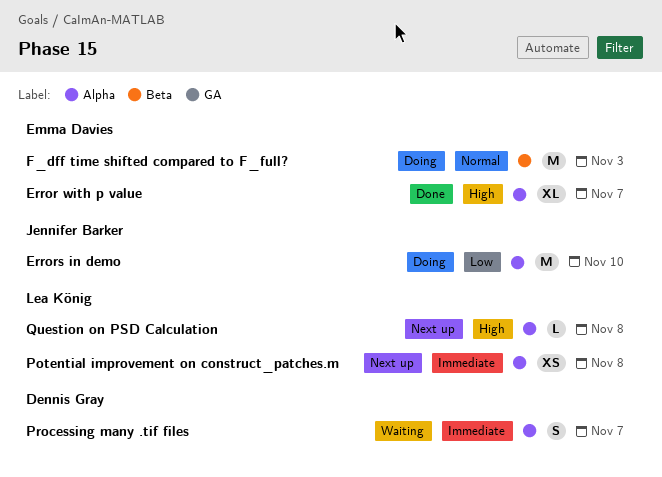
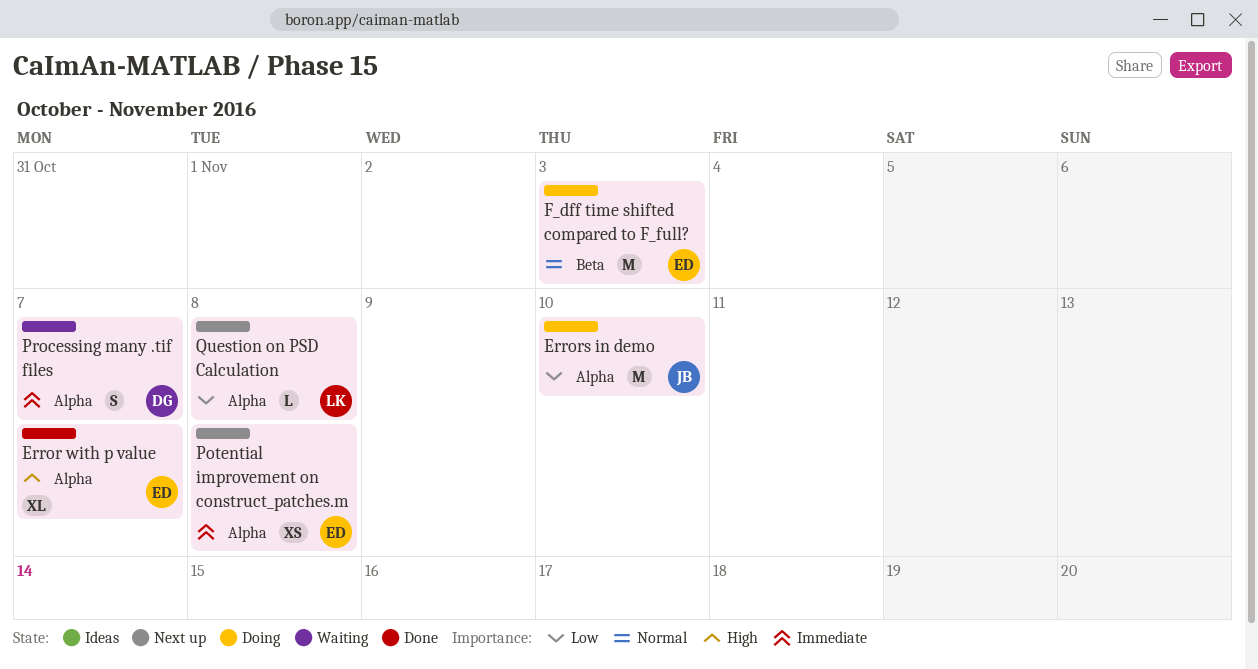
Potential improvement on construct_patches.m, owner: Lea König -> Emma Davies
Question on PSD Calculation, priority: High -> Low

